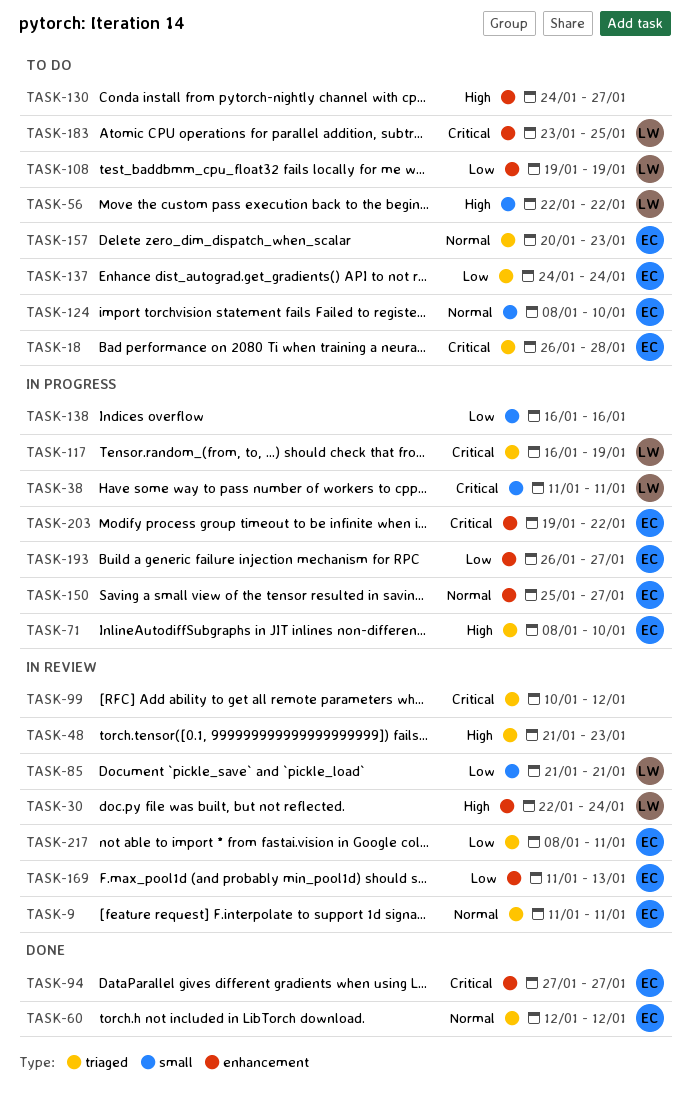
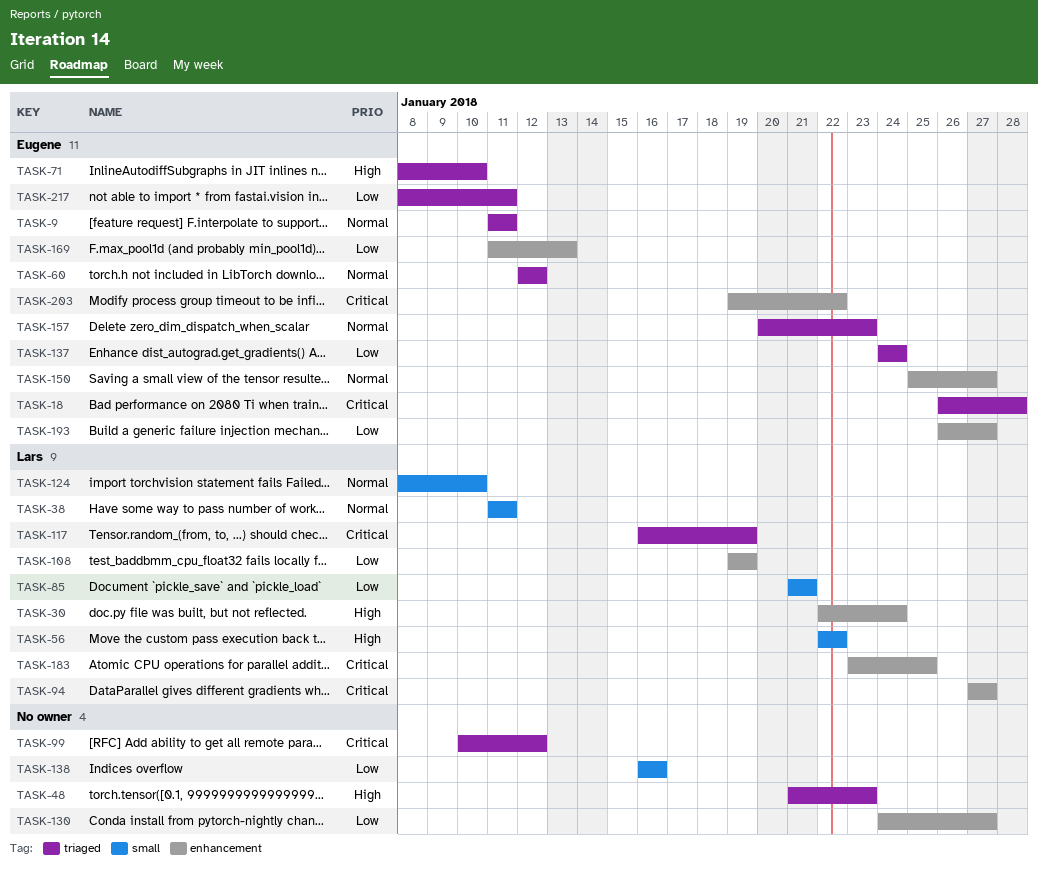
TASK-38, priority: Critical -> Normal
TASK-94, owner: Eugene -> Lars
TASK-124, owner: Eugene -> Lars
TASK-130, priority: High -> Low

